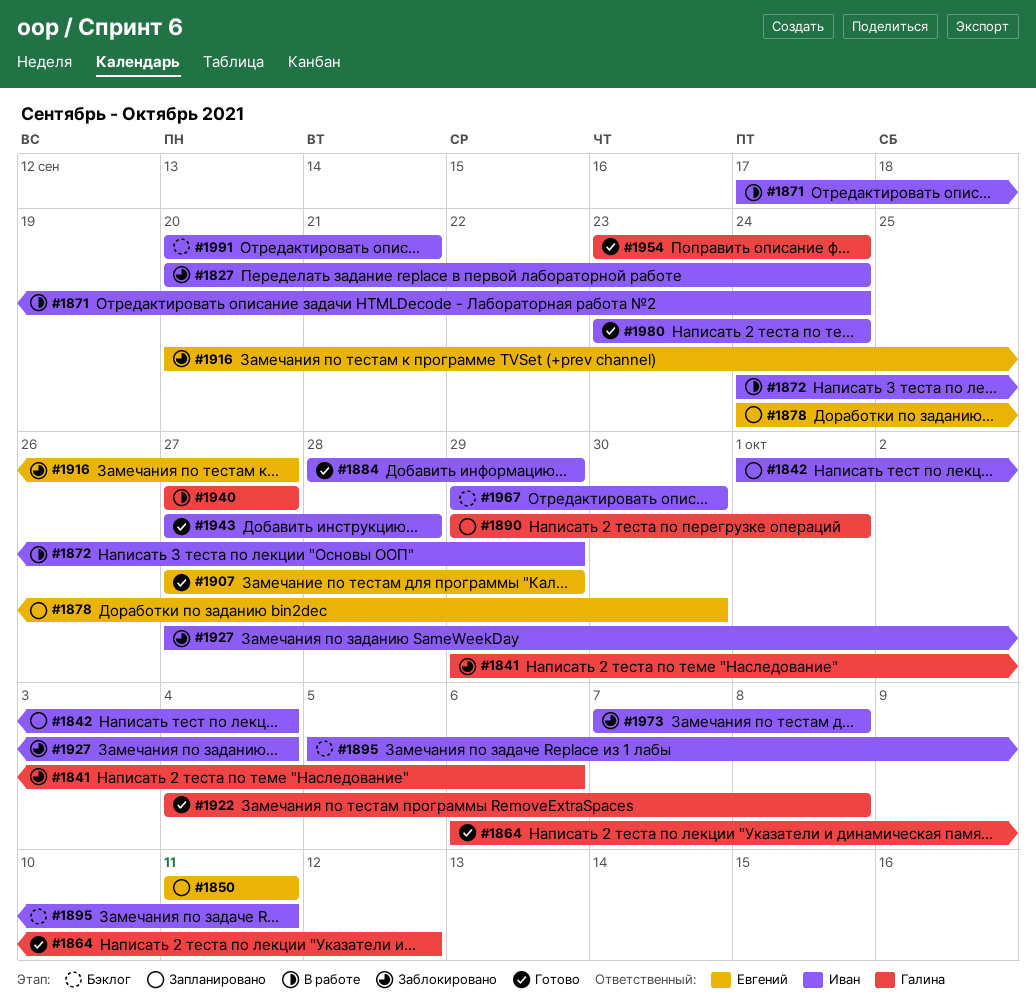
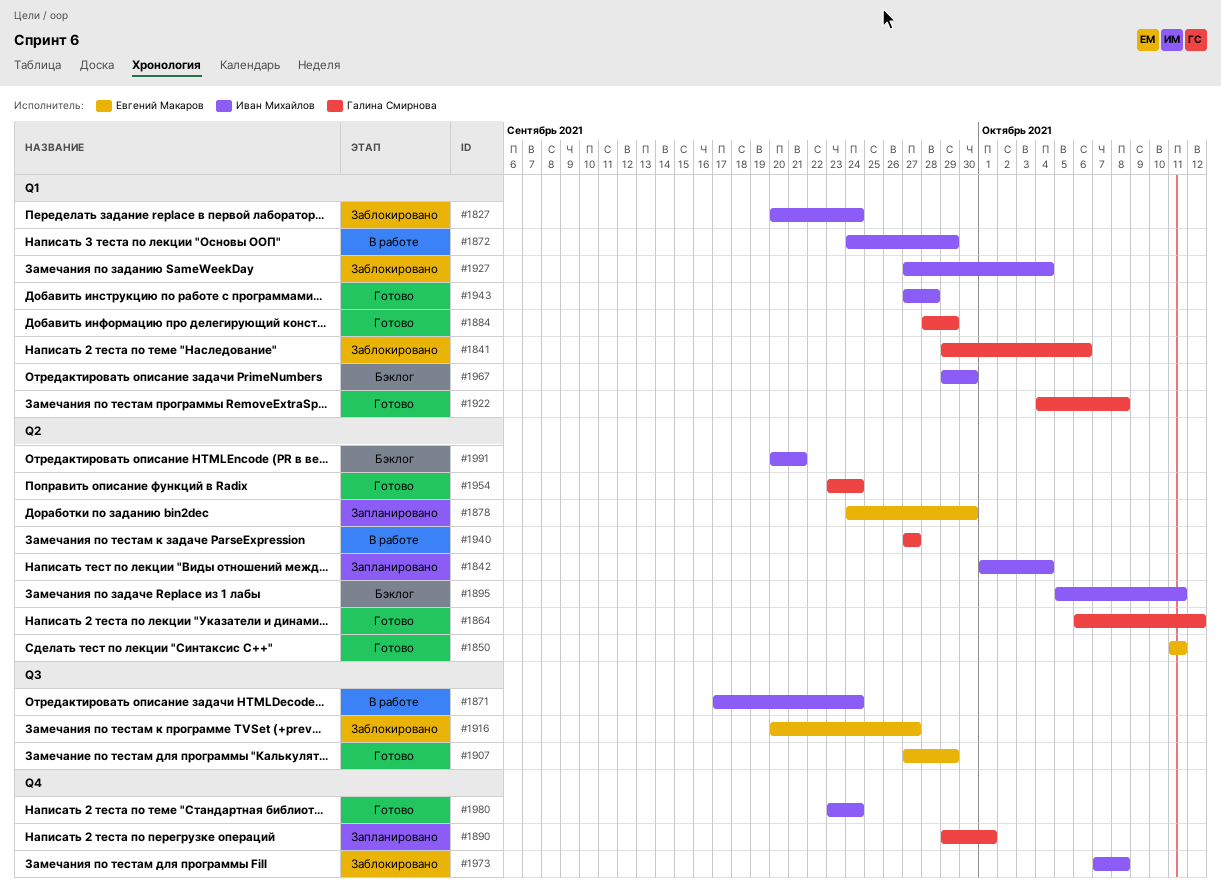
#1850, status: Запланировано -> Готово
#1884, owner: Иван Михайлов -> Галина Смирнова

